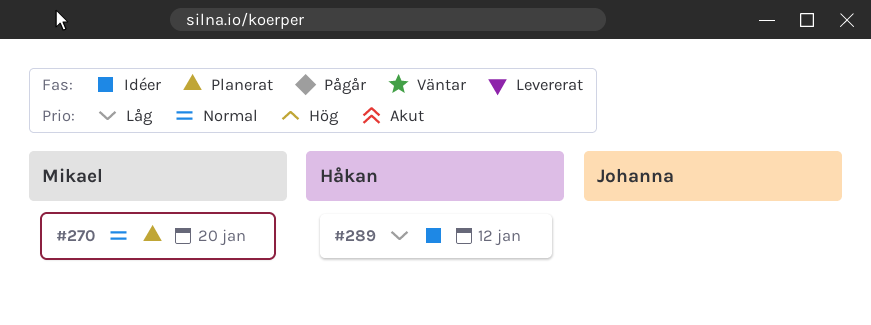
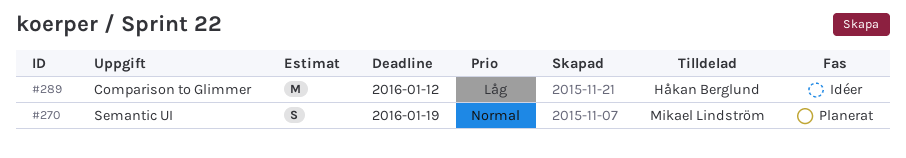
#270, due: Jan 20 -> Jan 19

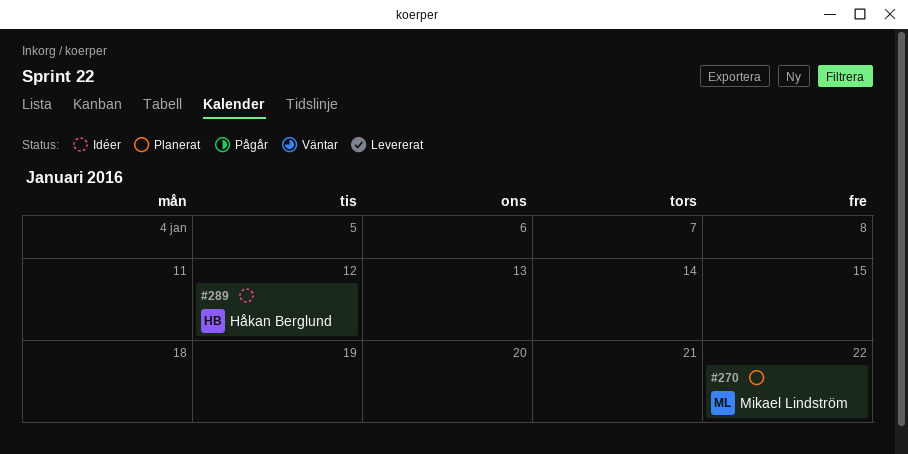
#270, due: Jan 19 -> Jan 22

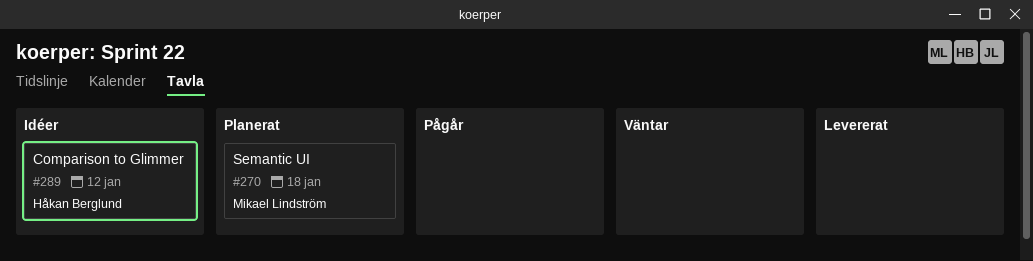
#270, due: Jan 22 -> Jan 18

